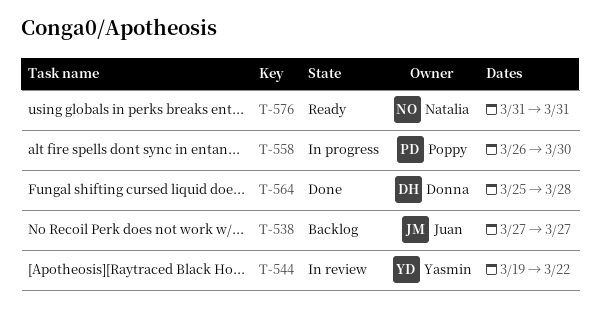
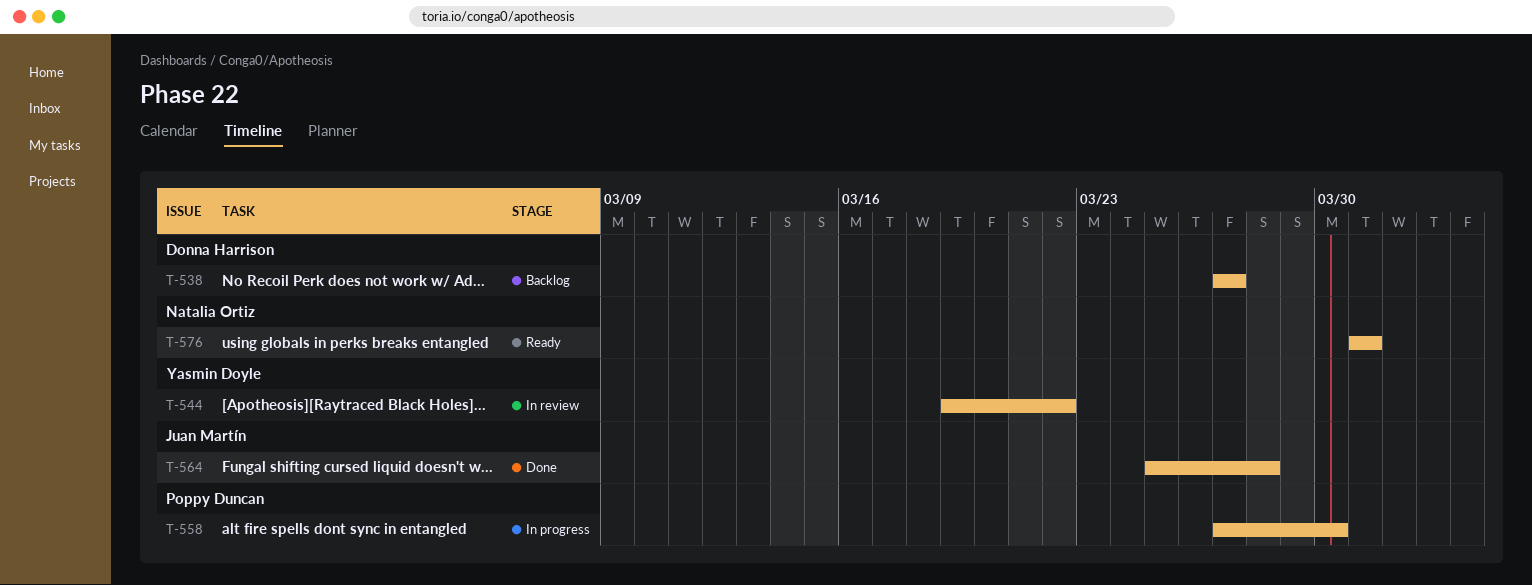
T-538, owner: Juan Martín -> Donna Harrison
T-558, start: Mar 26 -> Mar 27
T-564, owner: Donna Harrison -> Juan Martín

